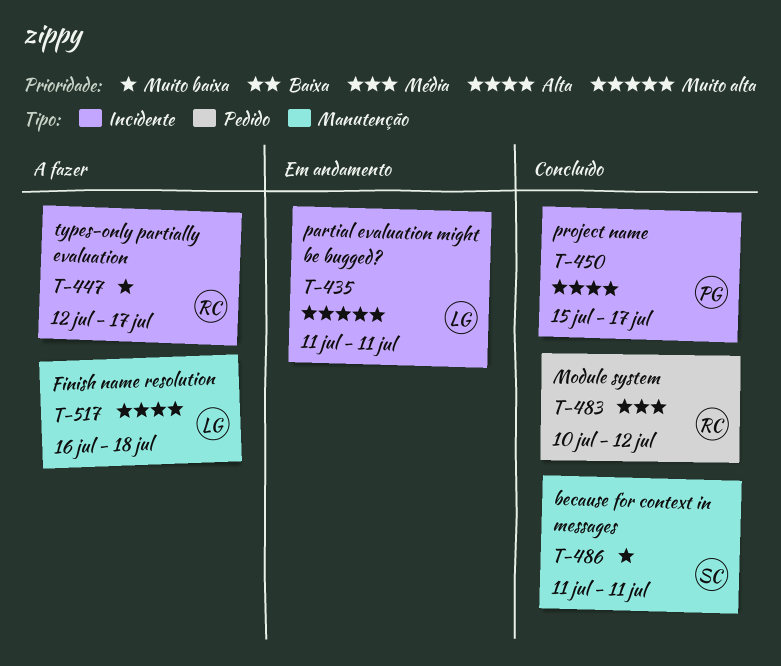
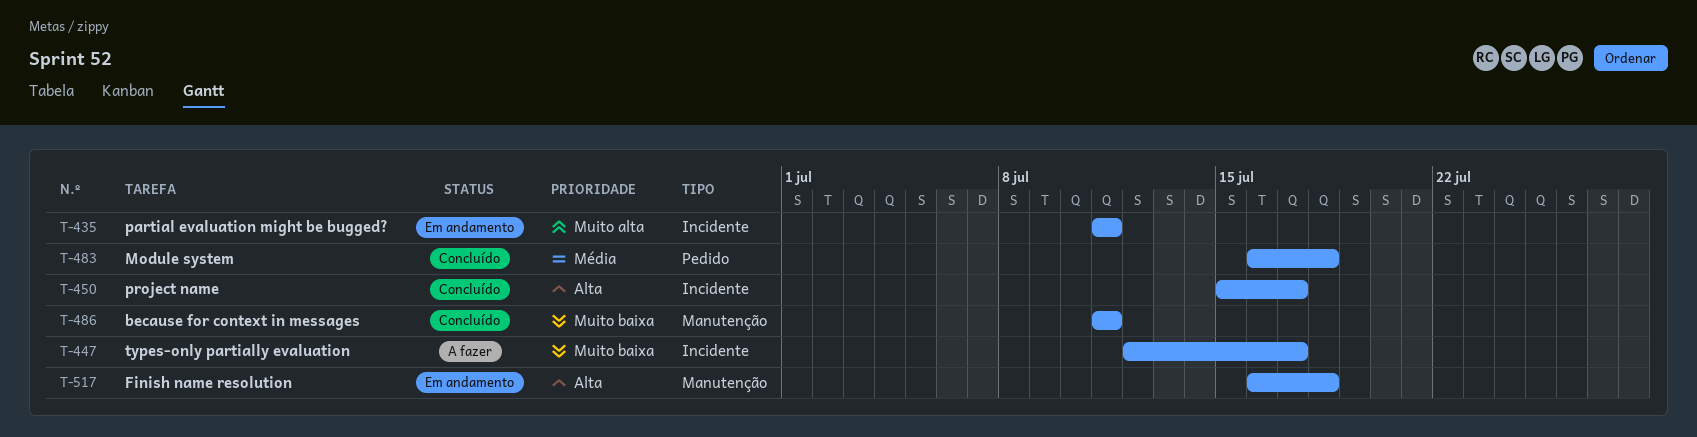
T-483, start: Jul 10 -> Jul 16
T-483, due: Jul 12 -> Jul 18
T-517, status: A fazer -> Em andamento

